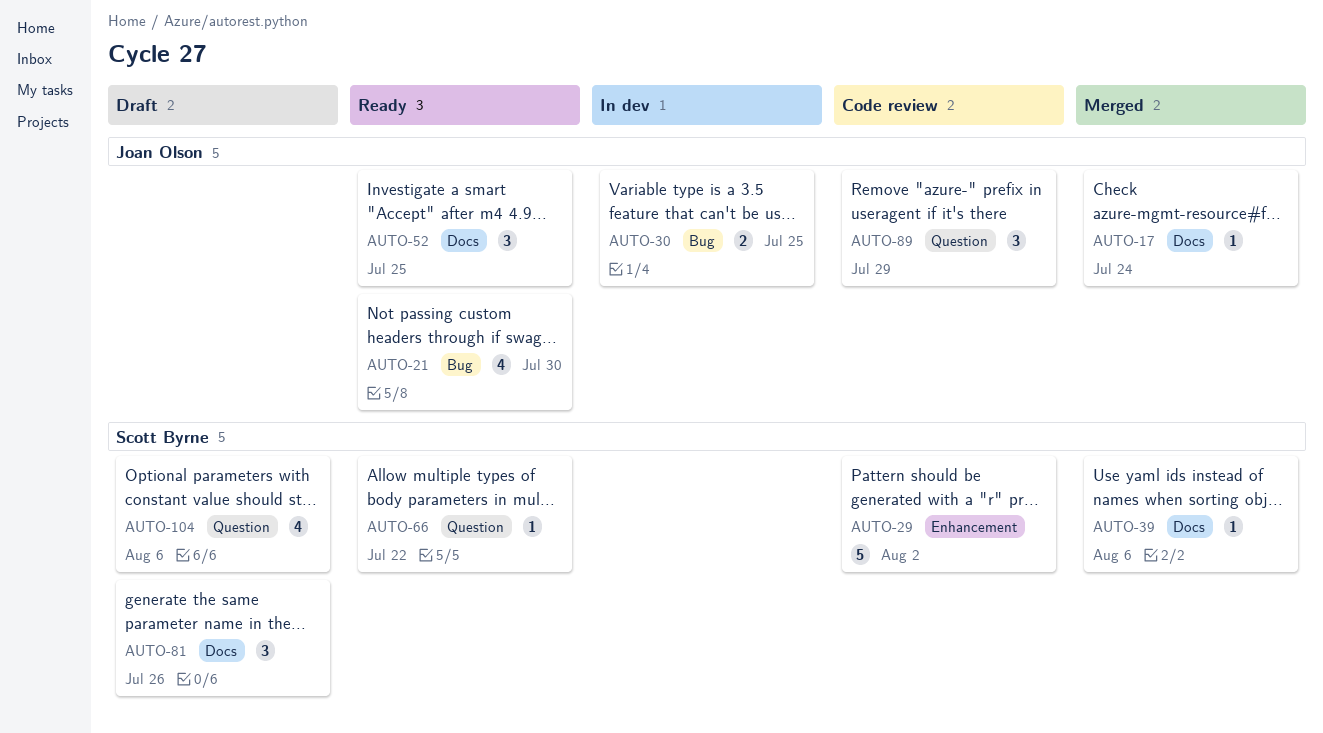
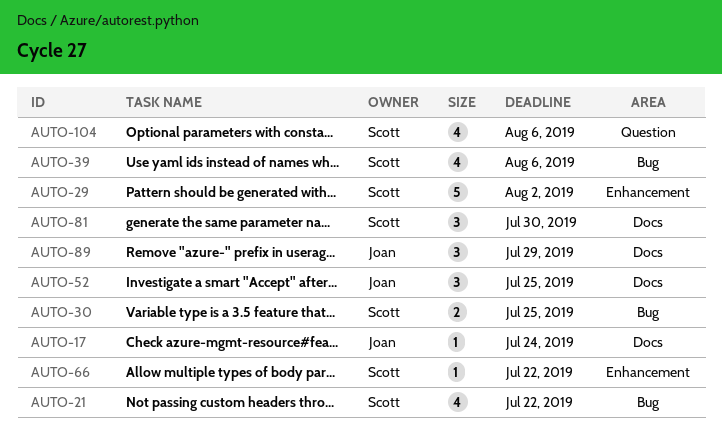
AUTO-21, owner: Joan Olson -> Scott Byrne
AUTO-21, due: Jul 30 -> Jul 22
AUTO-30, owner: Joan Olson -> Scott Byrne
AUTO-39, label: Docs -> Bug
AUTO-39, estimate: 1 -> 4
AUTO-66, label: Question -> Enhancement
AUTO-81, due: Jul 26 -> Jul 30
AUTO-89, label: Question -> Docs

